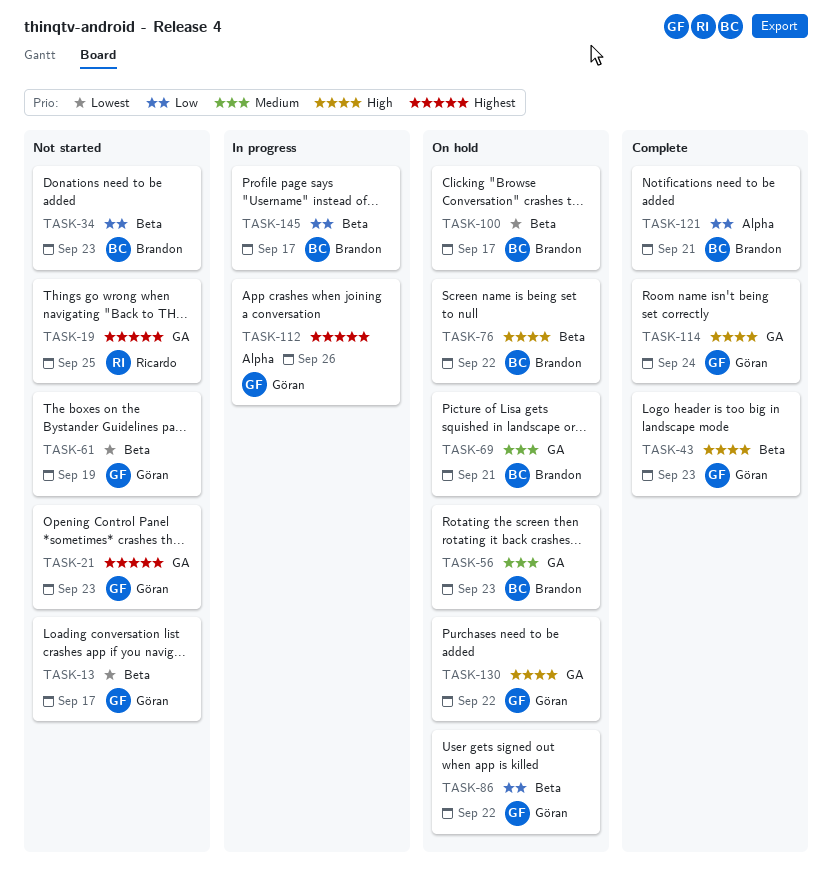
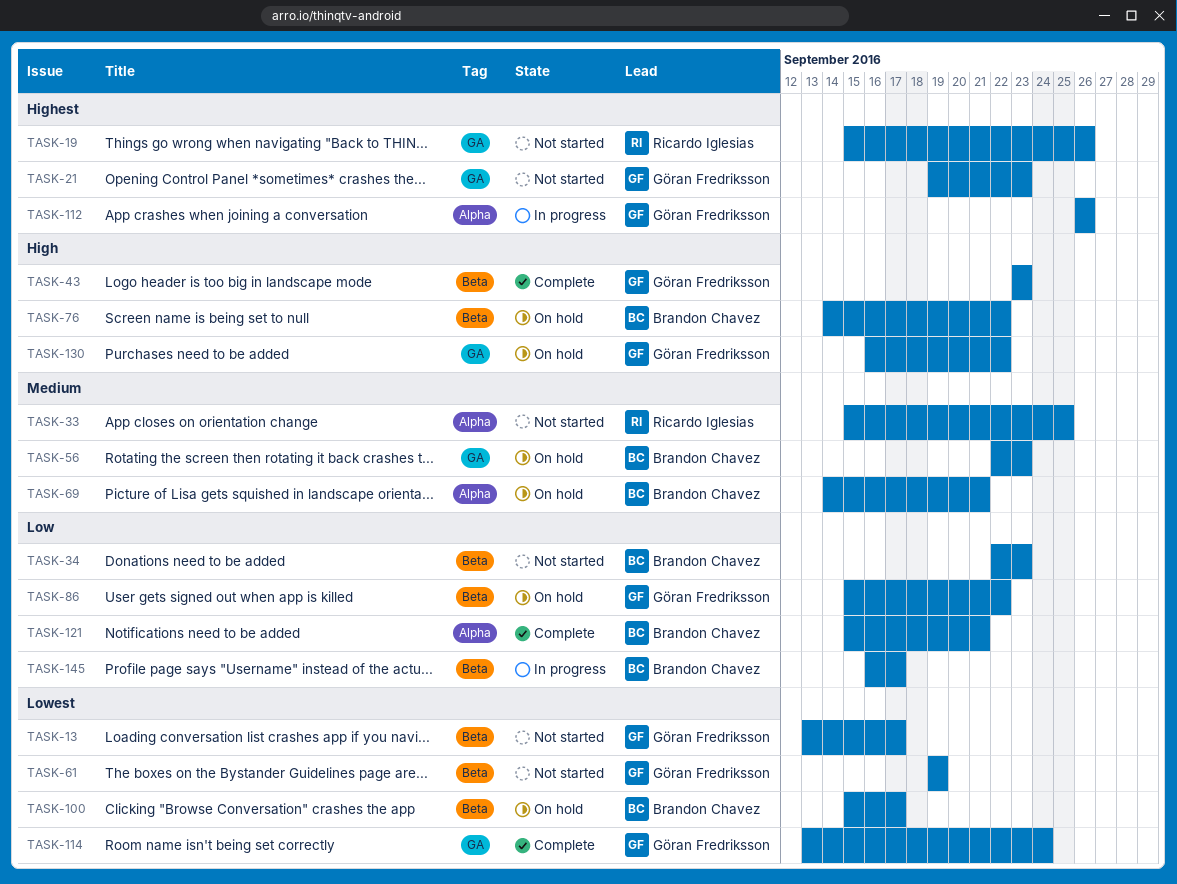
TASK-19, due: Sep 25 -> Sep 26
TASK-33: none -> present
TASK-69, label: GA -> Alpha
TASK-114, priority: High -> Lowest

